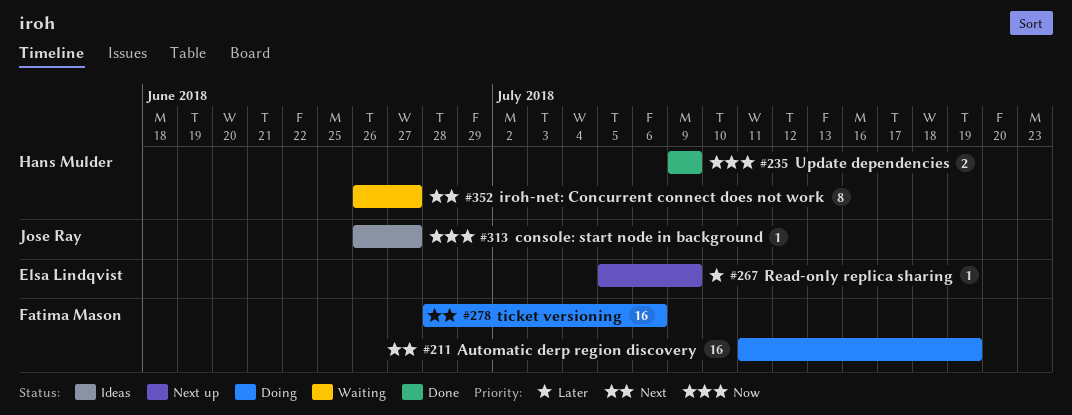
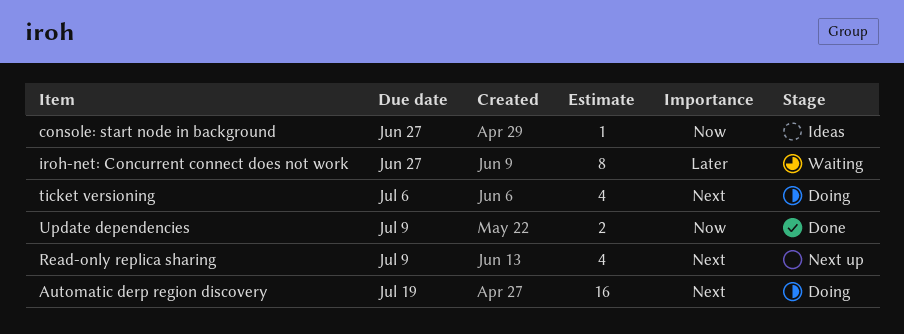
iroh-net: Concurrent connect does not work, priority: Next -> Later
Read-only replica sharing, priority: Later -> Next
Read-only replica sharing, estimate: 1 -> 4
ticket versioning, estimate: 16 -> 4

